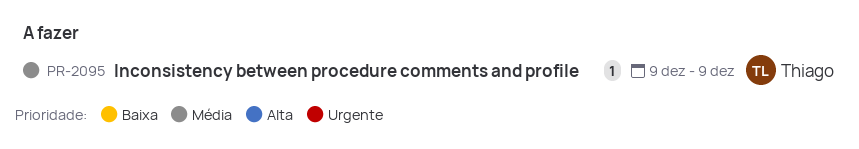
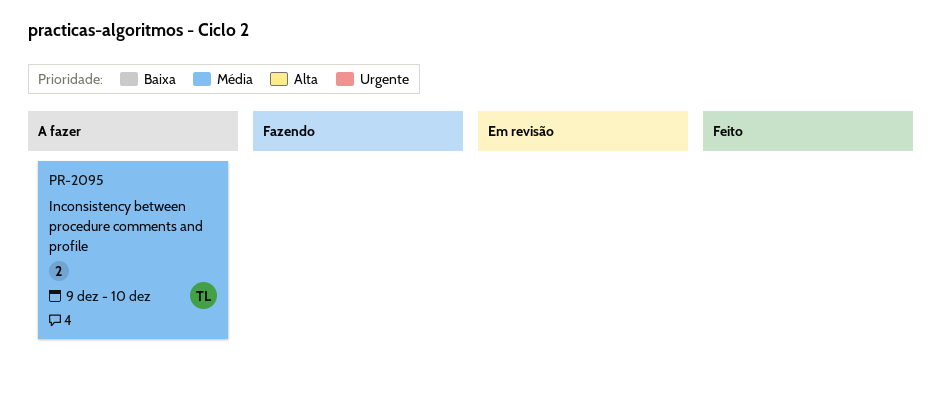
PR-2095, estimate: 1 -> 2
PR-2095, due: Dec 9 -> Dec 10

